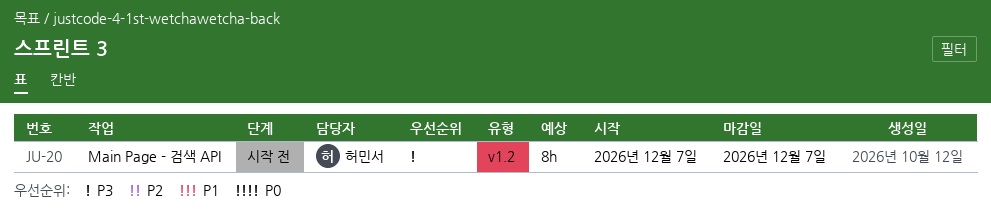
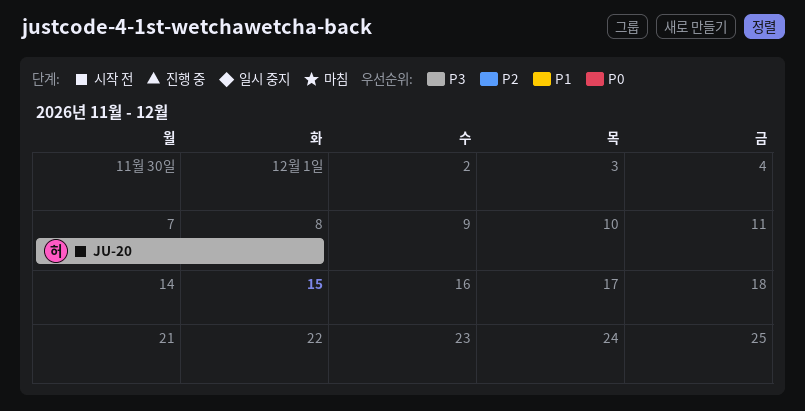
JU-20, due: Dec 7 -> Dec 8

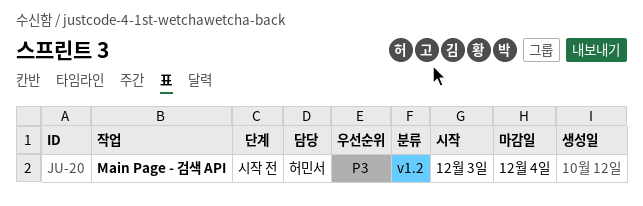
JU-20, start: Dec 7 -> Dec 3
JU-20, due: Dec 8 -> Dec 4

